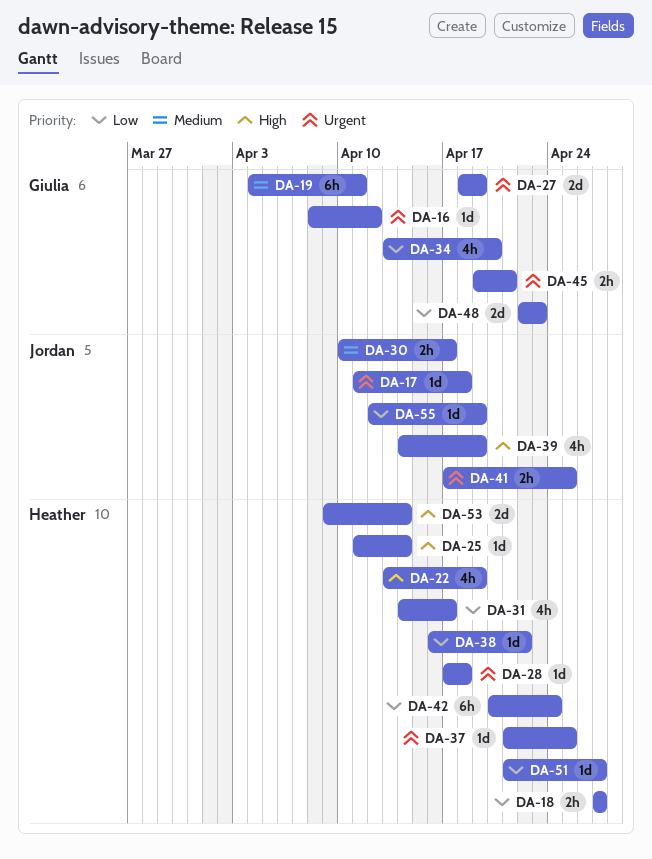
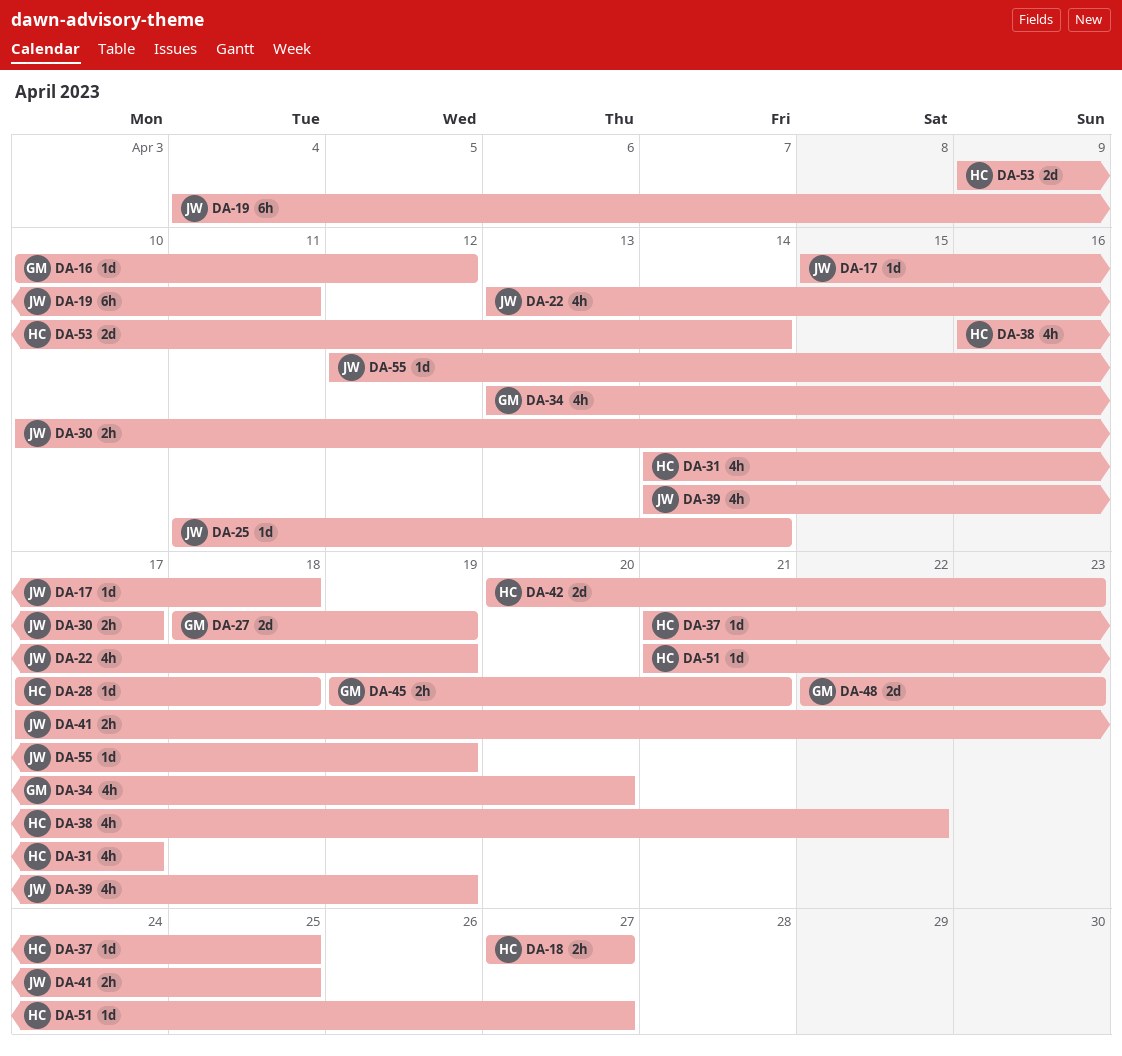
DA-16, start: Apr 8 -> Apr 10
DA-17, start: Apr 11 -> Apr 15
DA-19, owner: Giulia -> Jordan
DA-22, owner: Heather -> Jordan
DA-25, owner: Heather -> Jordan
DA-38, estimate: 1d -> 4h
DA-42, estimate: 6h -> 2d
DA-42, due: Apr 24 -> Apr 23

